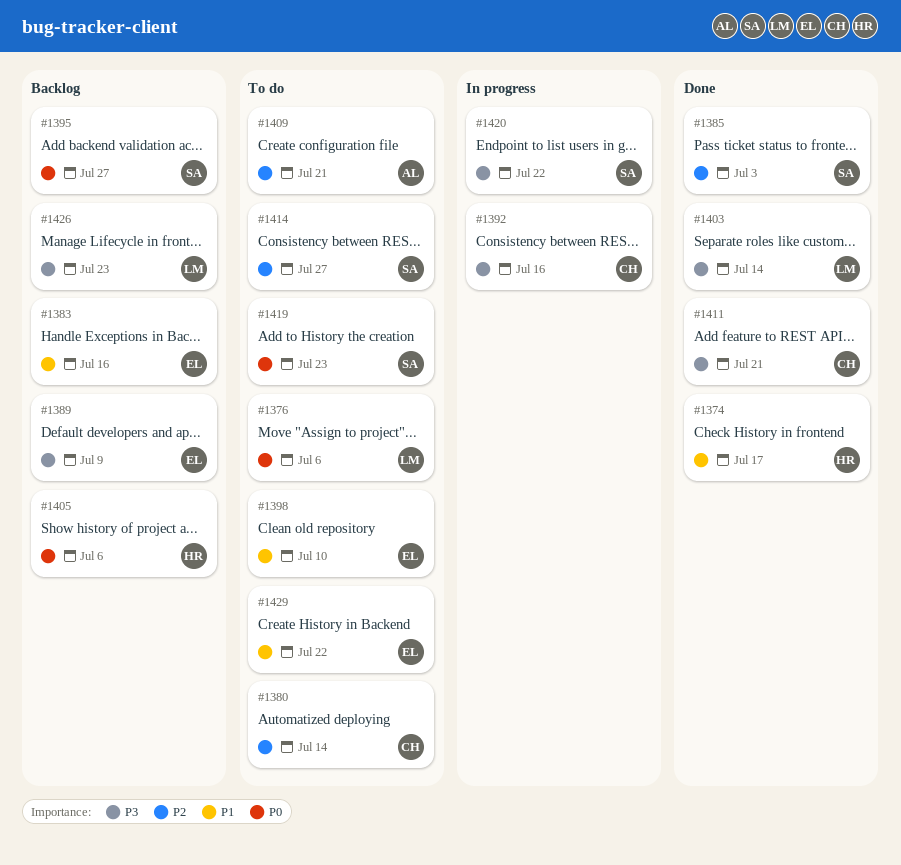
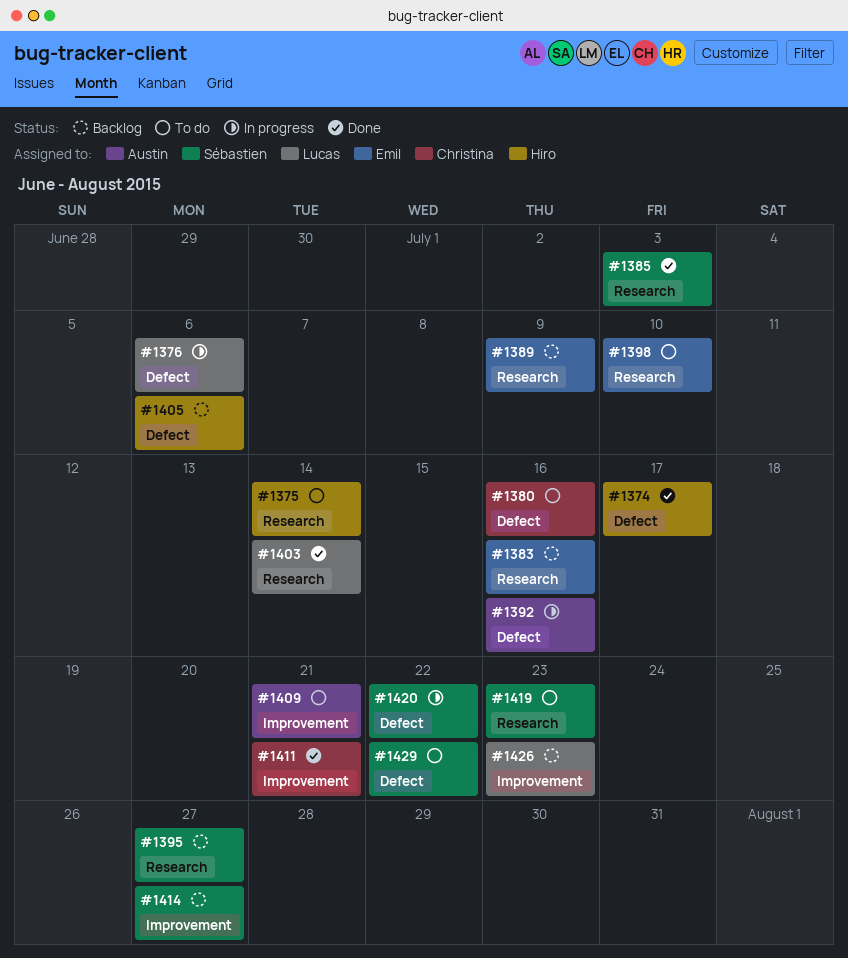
#1375: none -> present
#1376, status: To do -> In progress
#1380, due: Jul 14 -> Jul 16
#1392, owner: Christina -> Austin
#1414, status: To do -> Backlog
#1429, owner: Emil -> Sébastien

